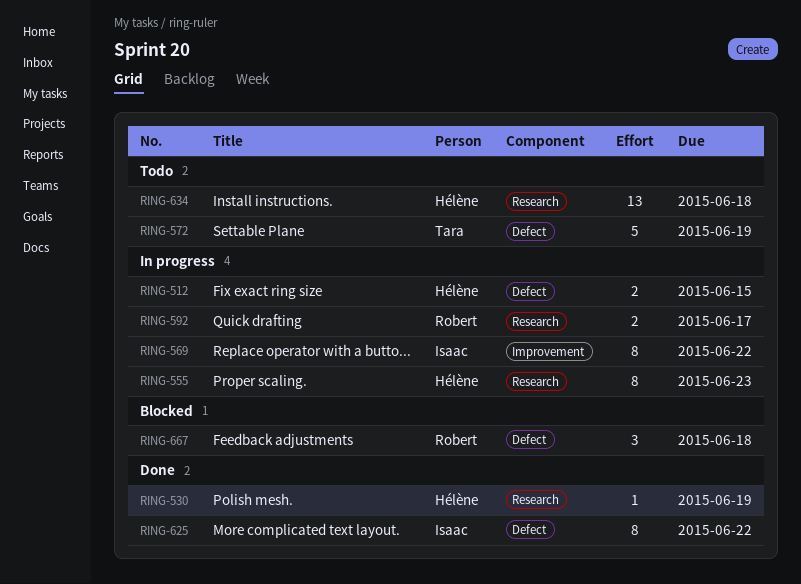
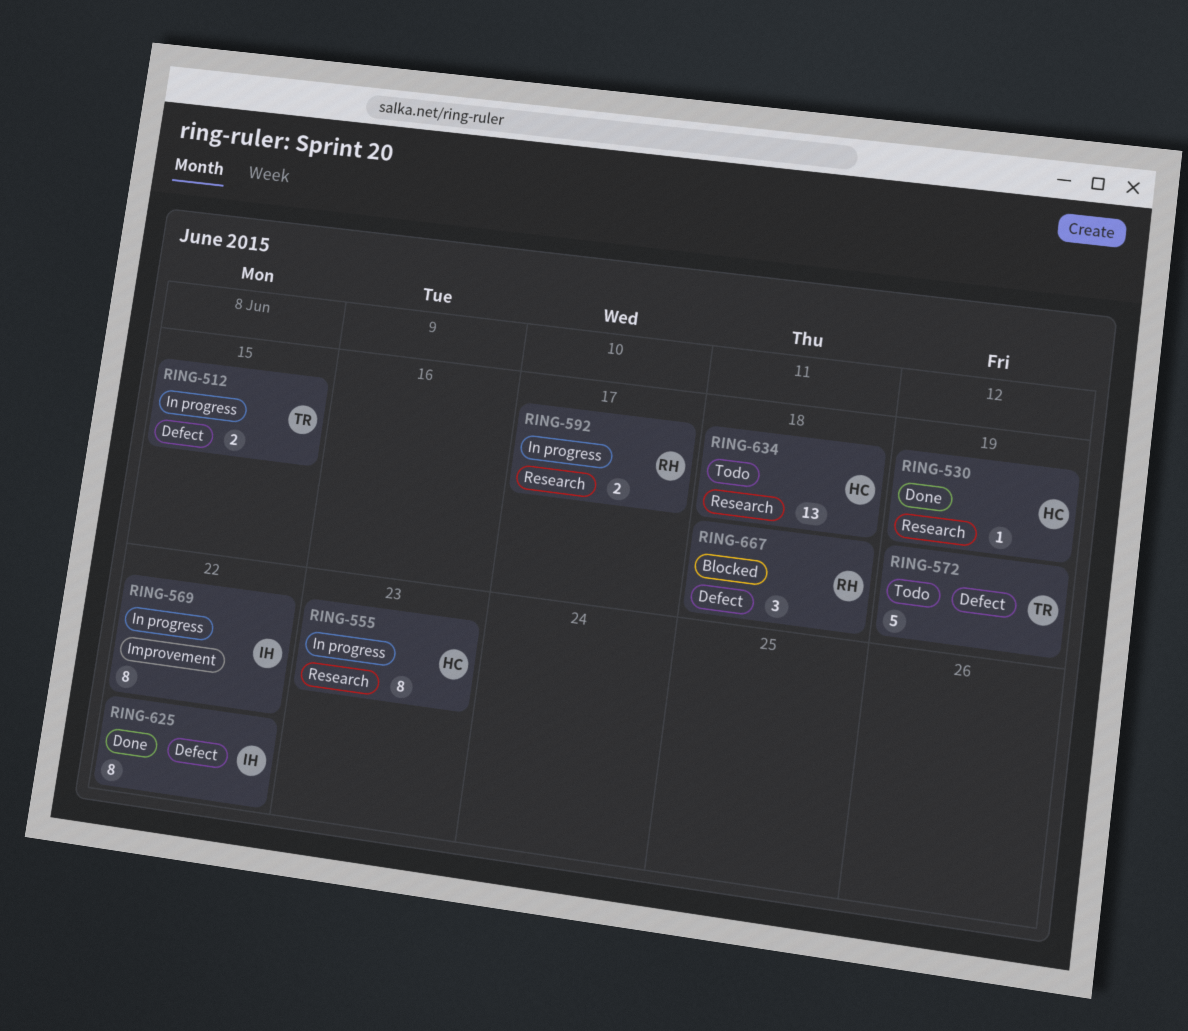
RING-512, owner: Hélène -> Tara

